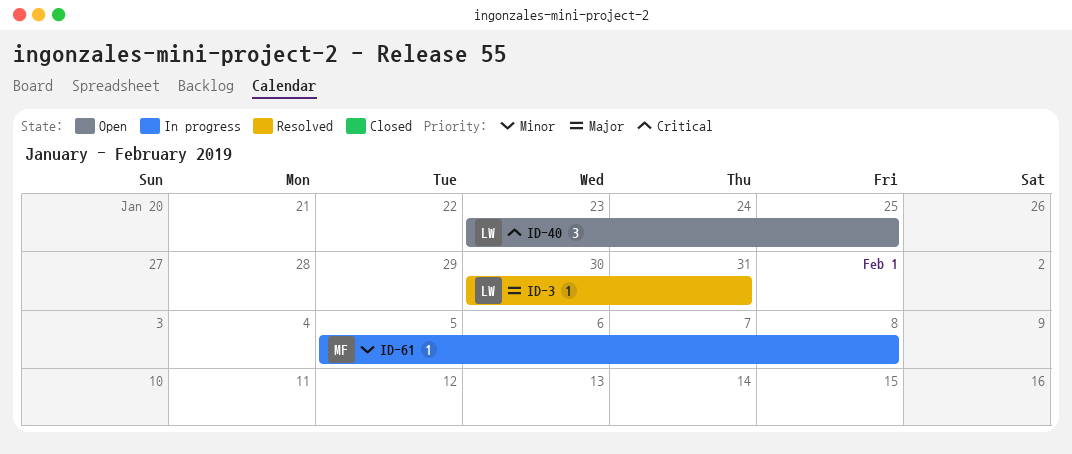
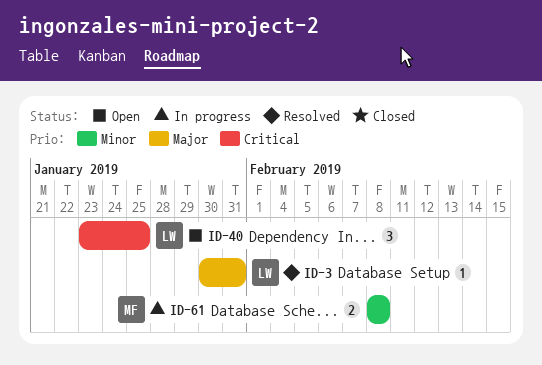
ID-61, estimate: 1 -> 2
ID-61, start: Feb 5 -> Feb 8

